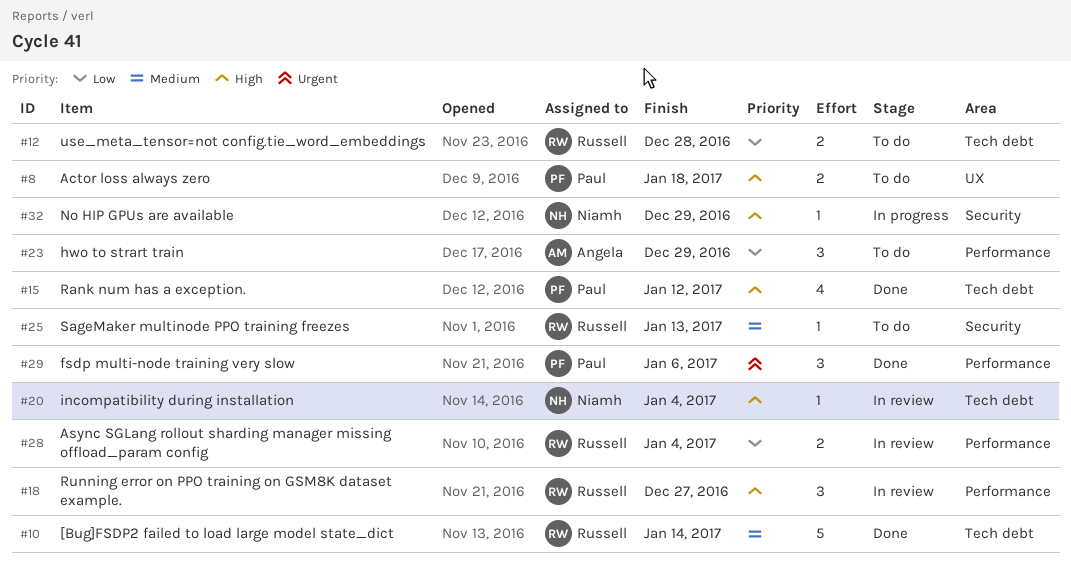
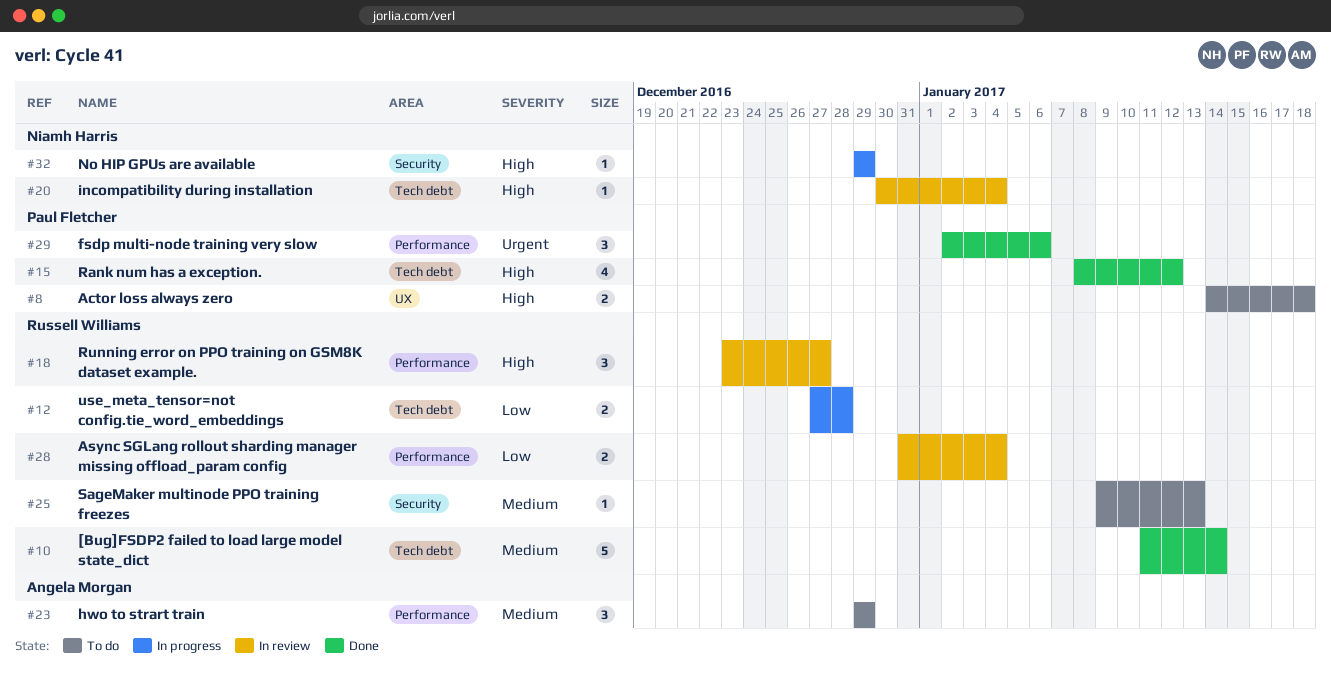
#12, status: To do -> In progress
#23, priority: Low -> Medium

